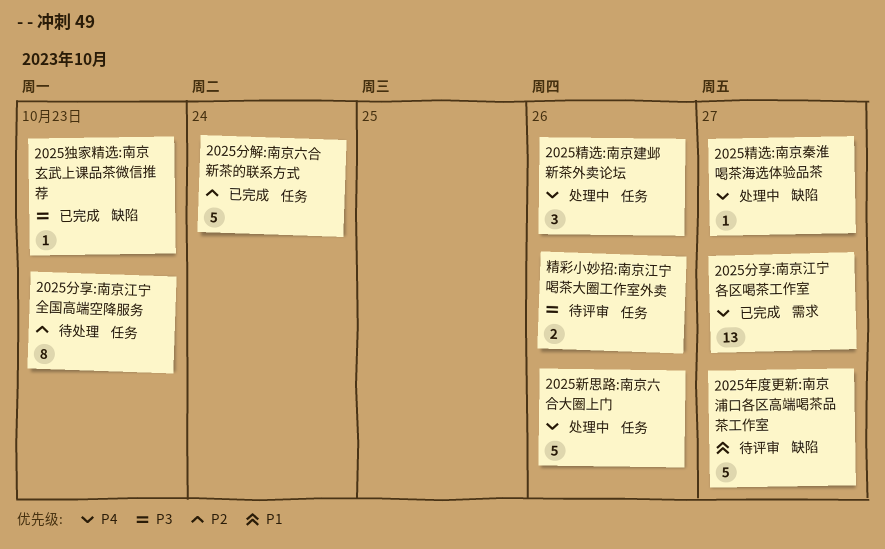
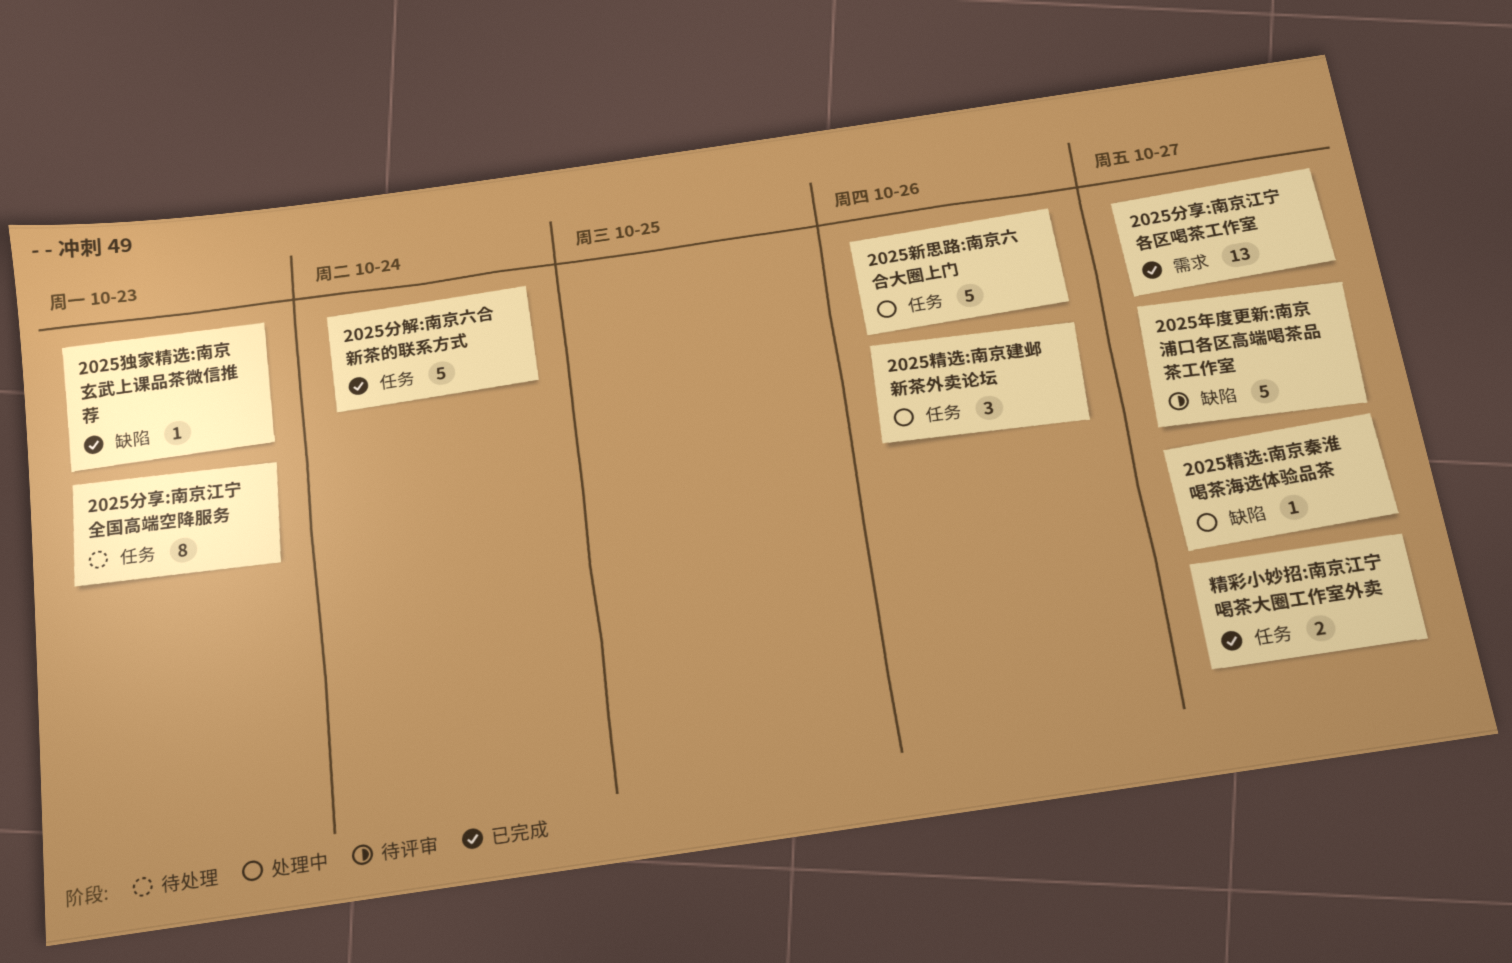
精彩小妙招:南京江宁喝茶大圈工作室外卖, status: 待评审 -> 已完成
精彩小妙招:南京江宁喝茶大圈工作室外卖, due: Oct 26 -> Oct 27

